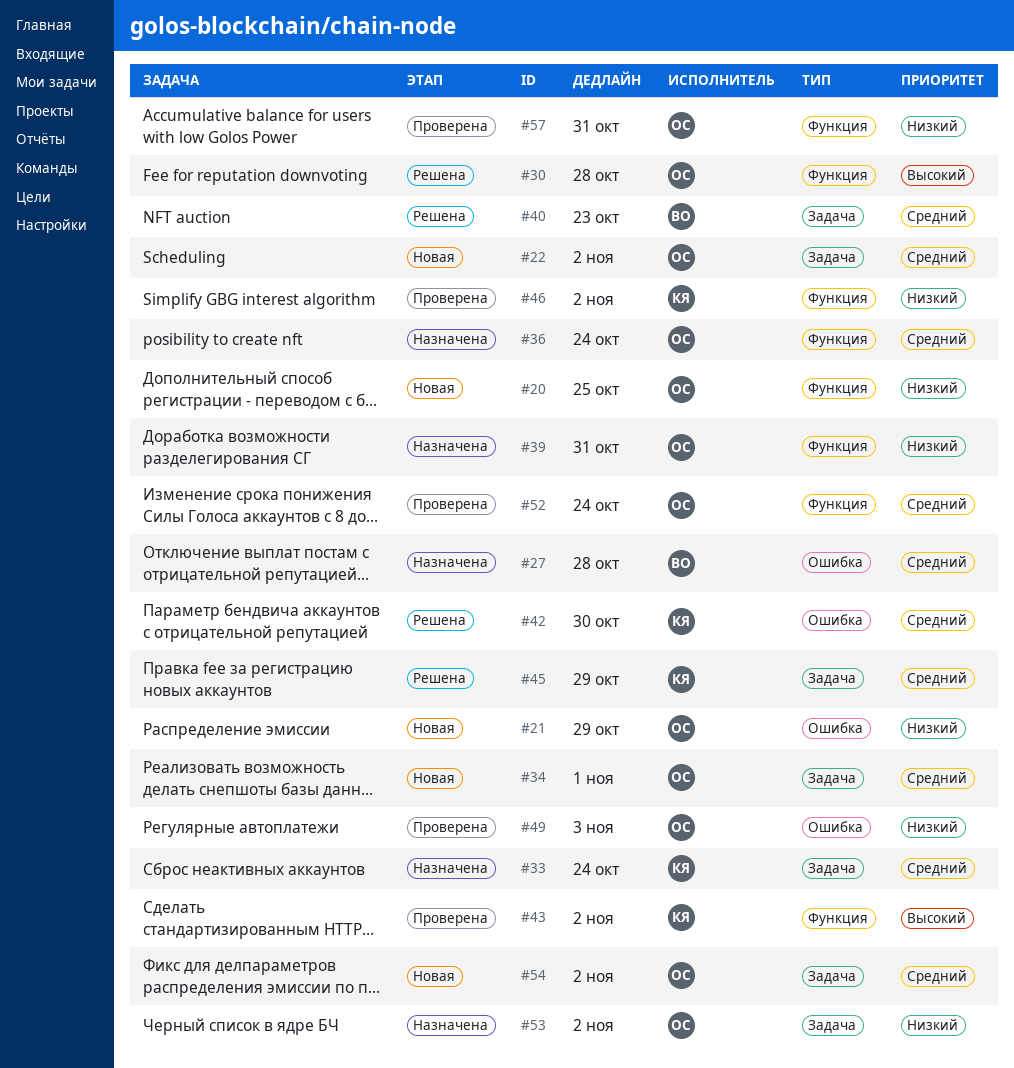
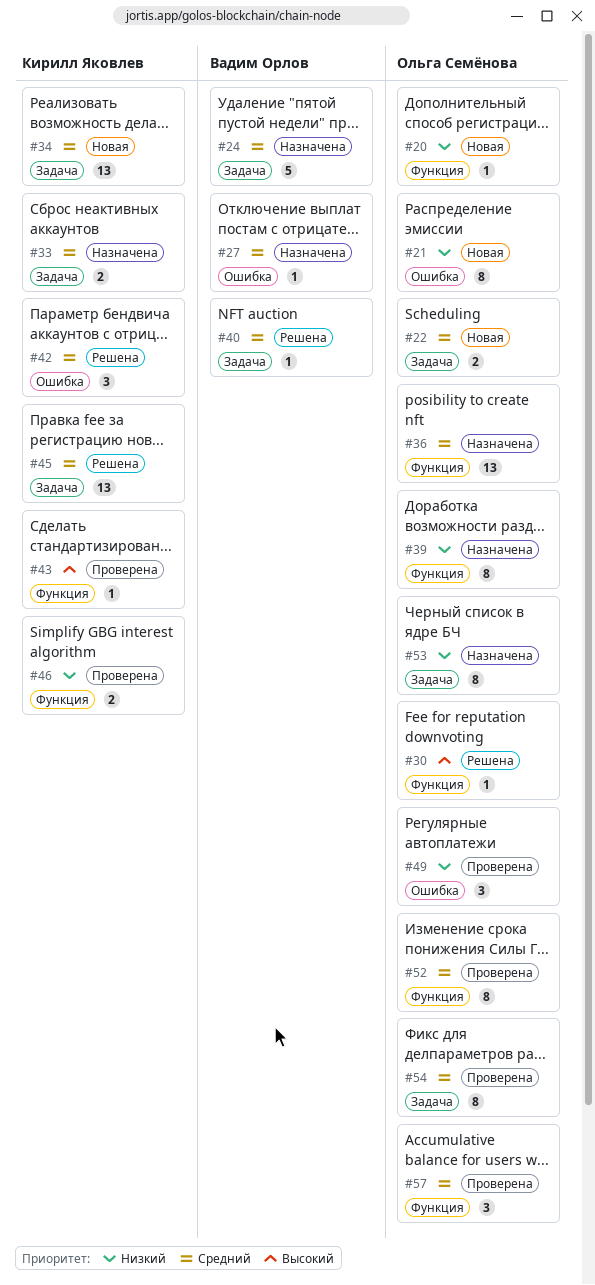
#24: none -> present
#34, owner: Ольга Семёнова -> Кирилл Яковлев
#54, status: Новая -> Проверена
#57, priority: Низкий -> Средний

